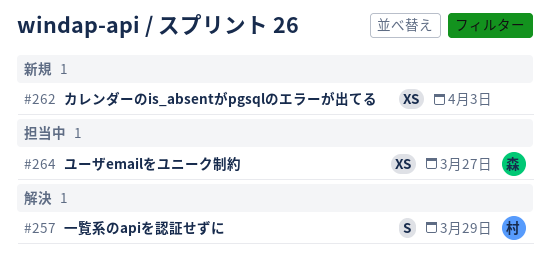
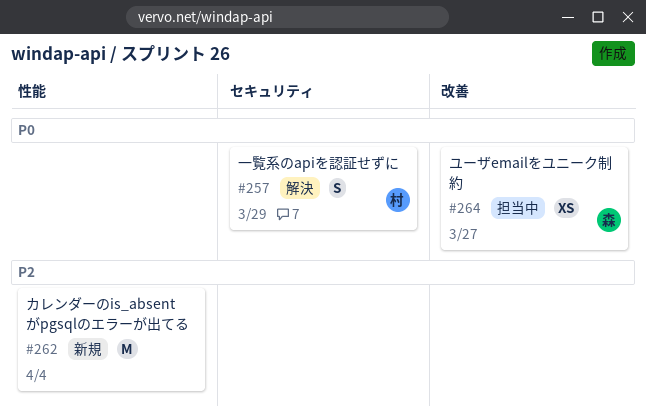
#262, estimate: XS -> M
#262, due: Apr 3 -> Apr 4

